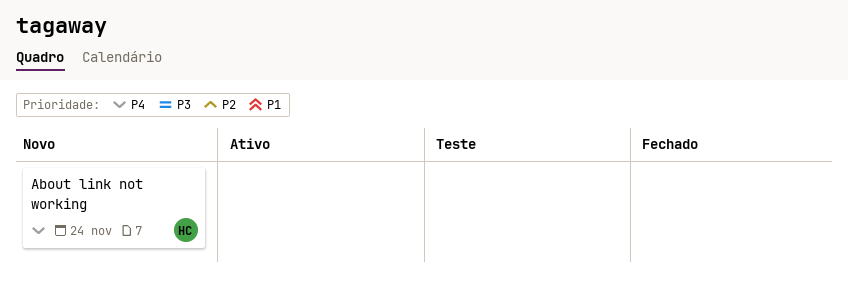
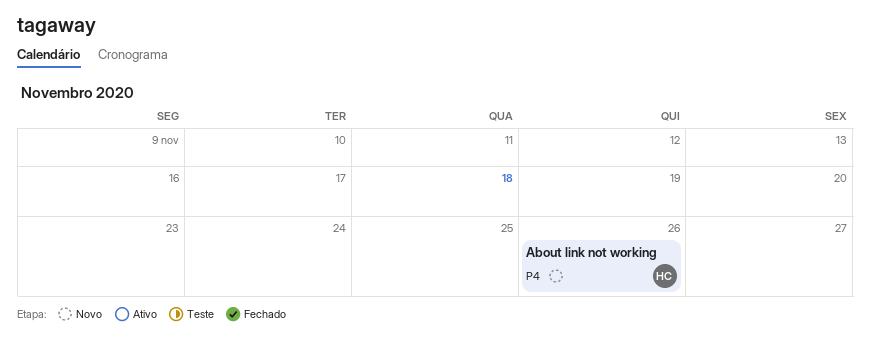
About link not working, due: Nov 24 -> Nov 26

